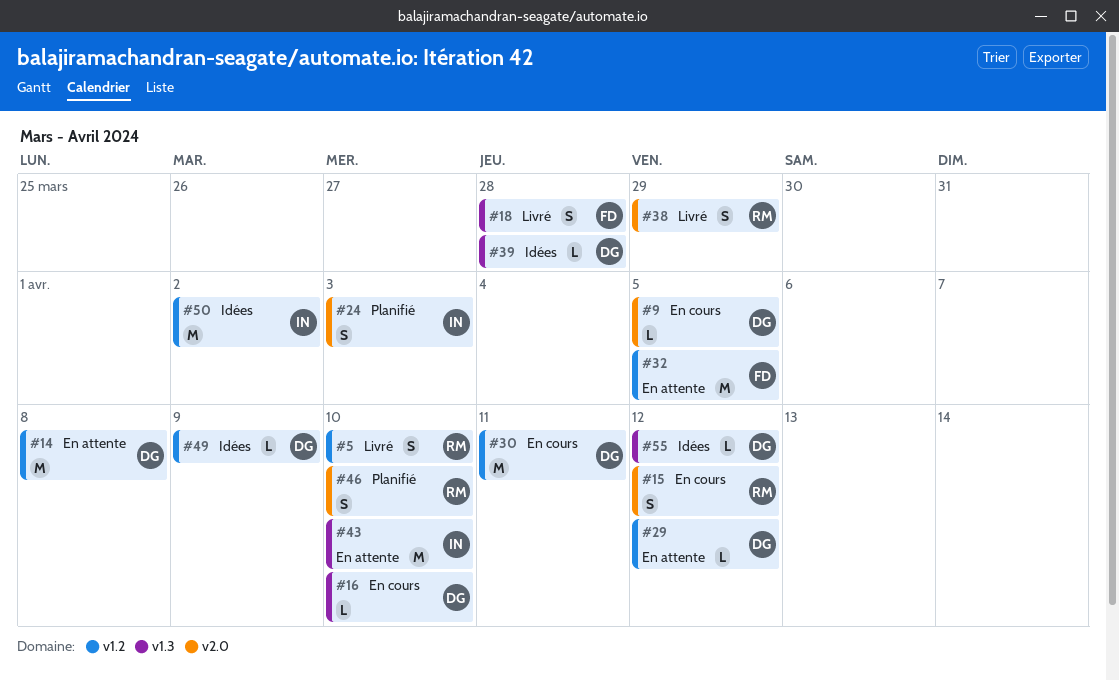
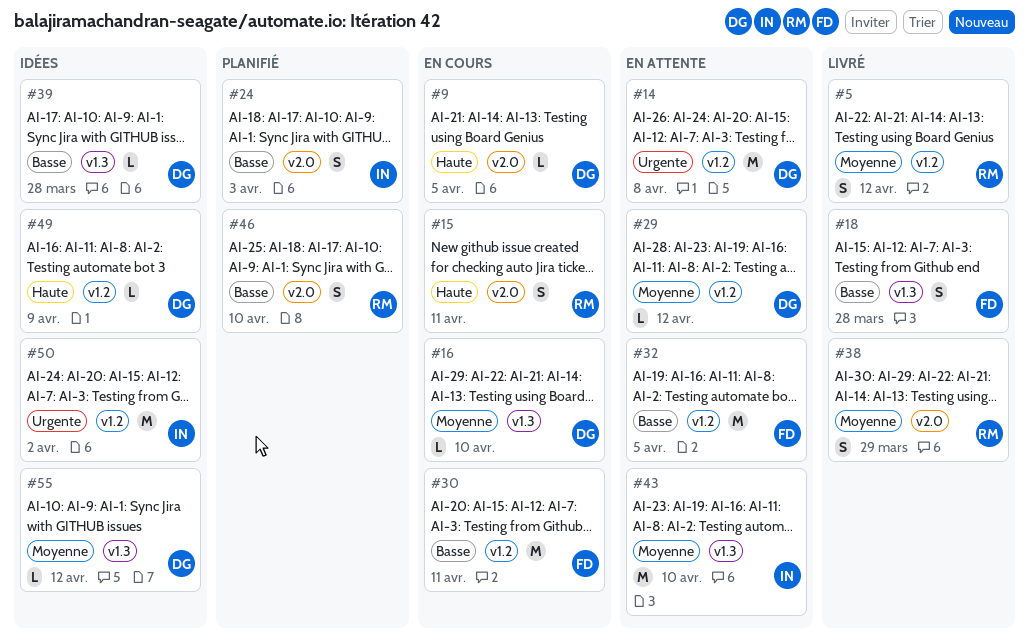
#5, due: Apr 10 -> Apr 12
#15, due: Apr 12 -> Apr 11
#30, owner: DG -> FD

